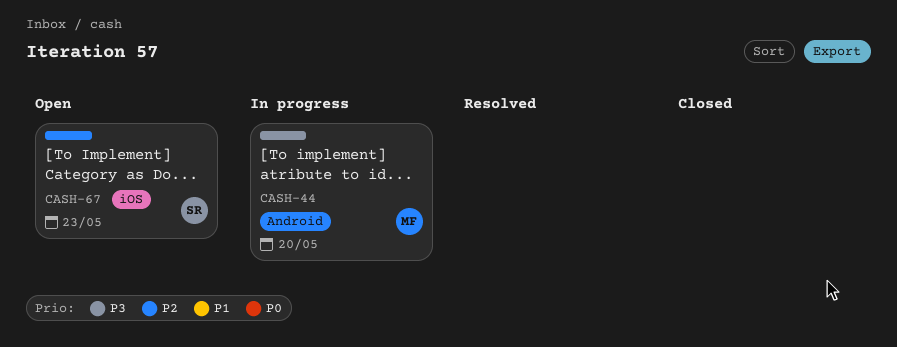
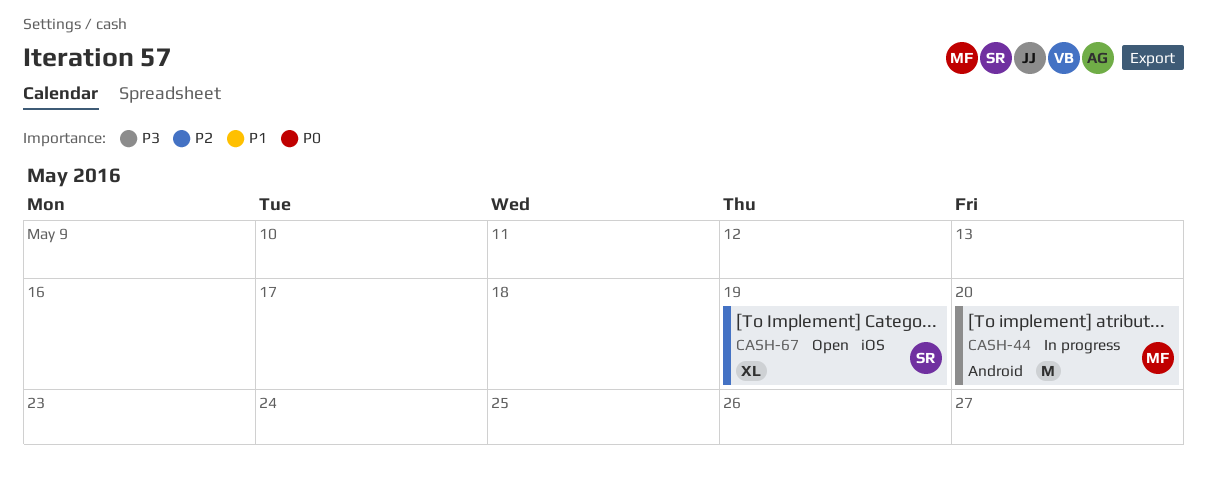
CASH-67, due: May 23 -> May 19

